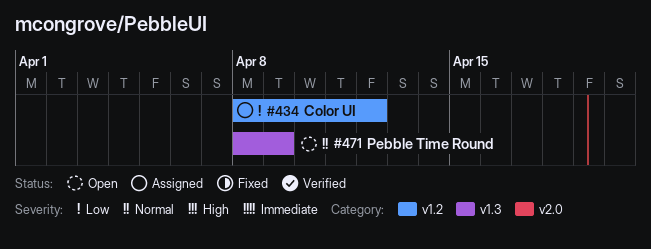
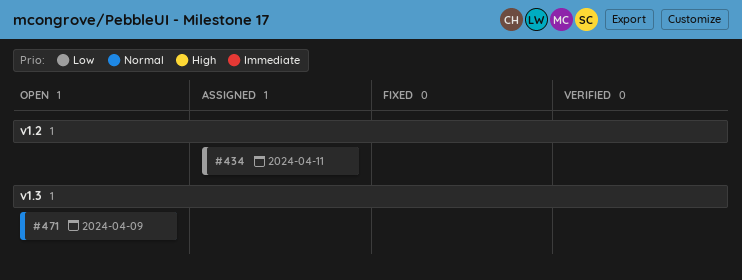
#434, due: Apr 12 -> Apr 11

